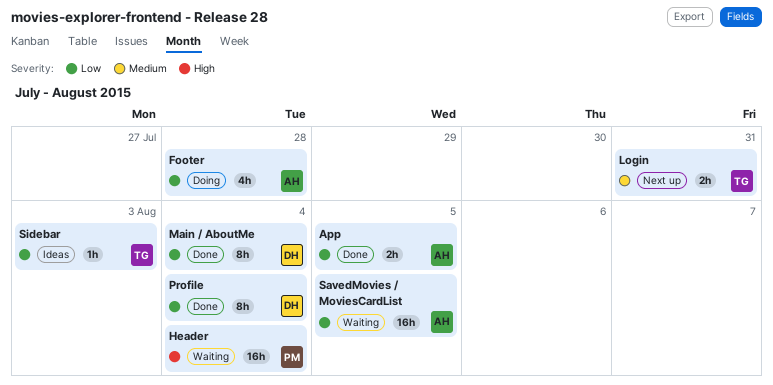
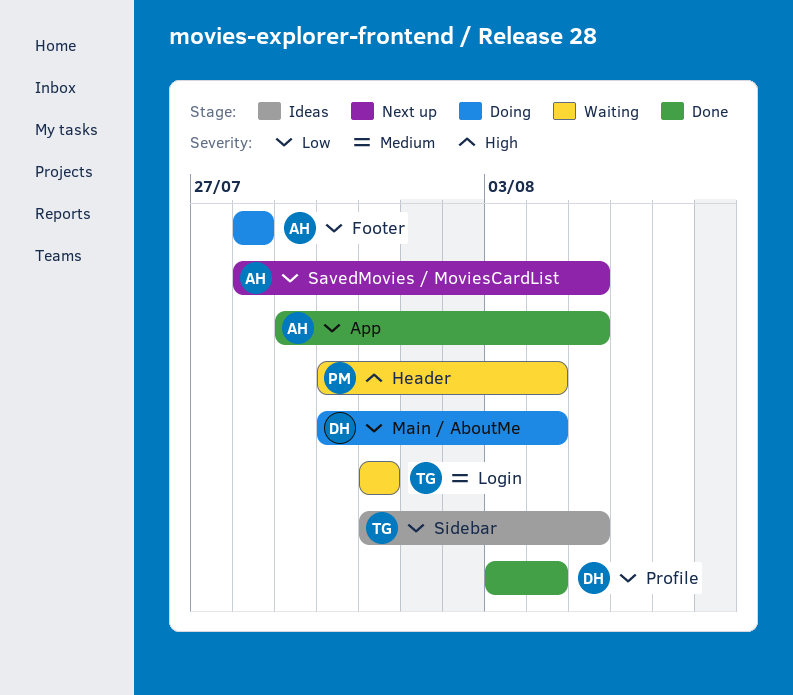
Login, status: Next up -> Waiting
Main / AboutMe, status: Done -> Doing
SavedMovies / MoviesCardList, status: Waiting -> Next up
Sidebar, due: Aug 3 -> Aug 5

